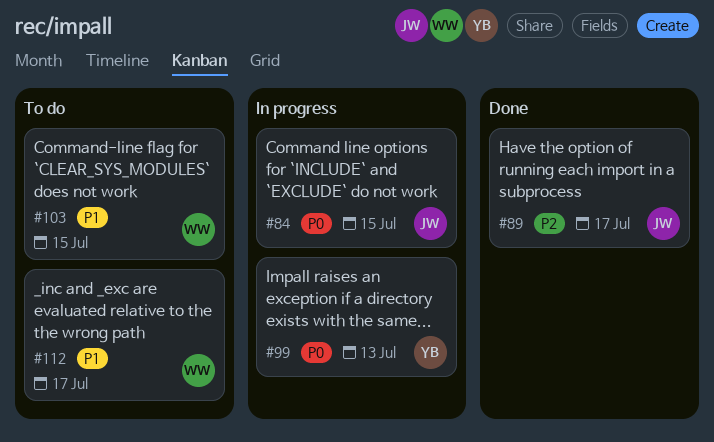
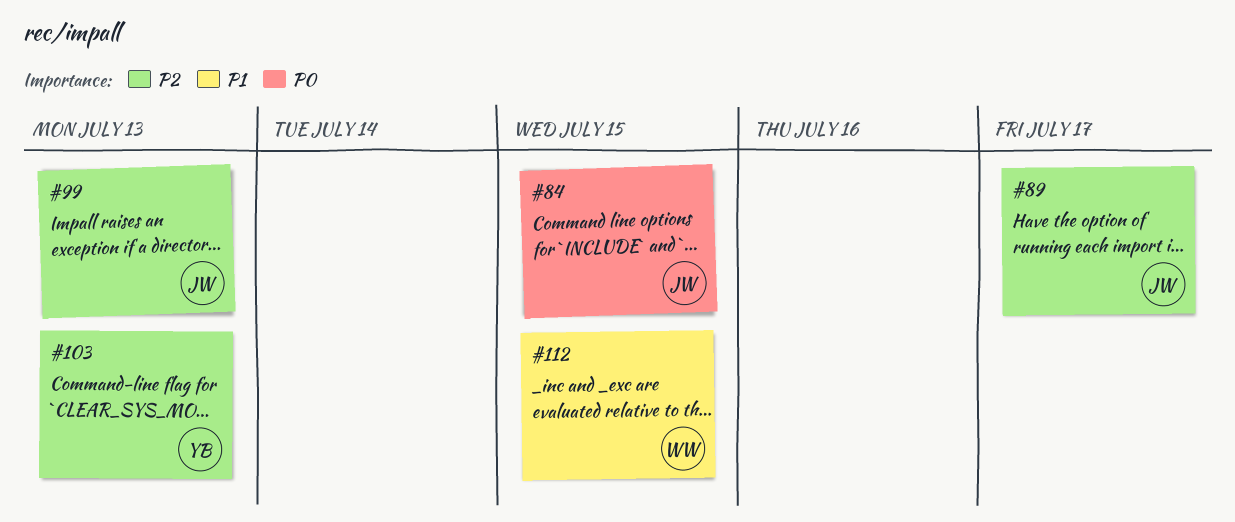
#99, owner: YB -> JW
#99, priority: P0 -> P2
#103, owner: WW -> YB
#103, priority: P1 -> P2
#103, due: Jul 15 -> Jul 13
#112, due: Jul 17 -> Jul 15

